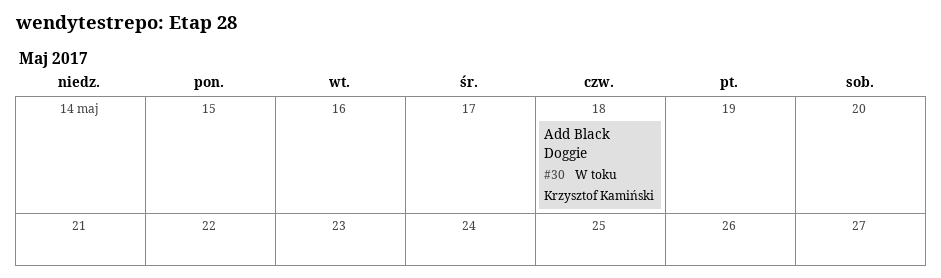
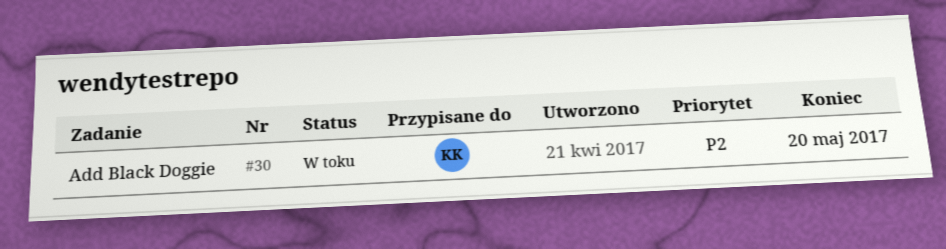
#30, due: May 18 -> May 20

